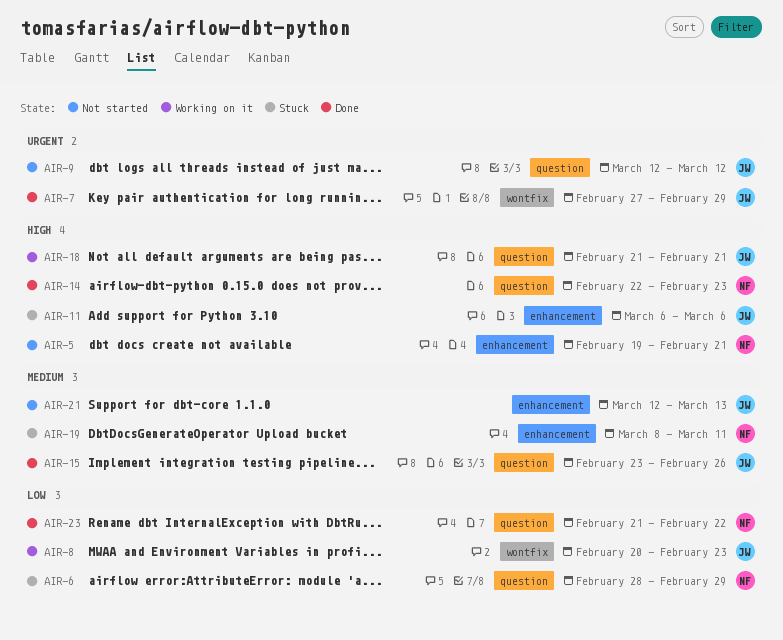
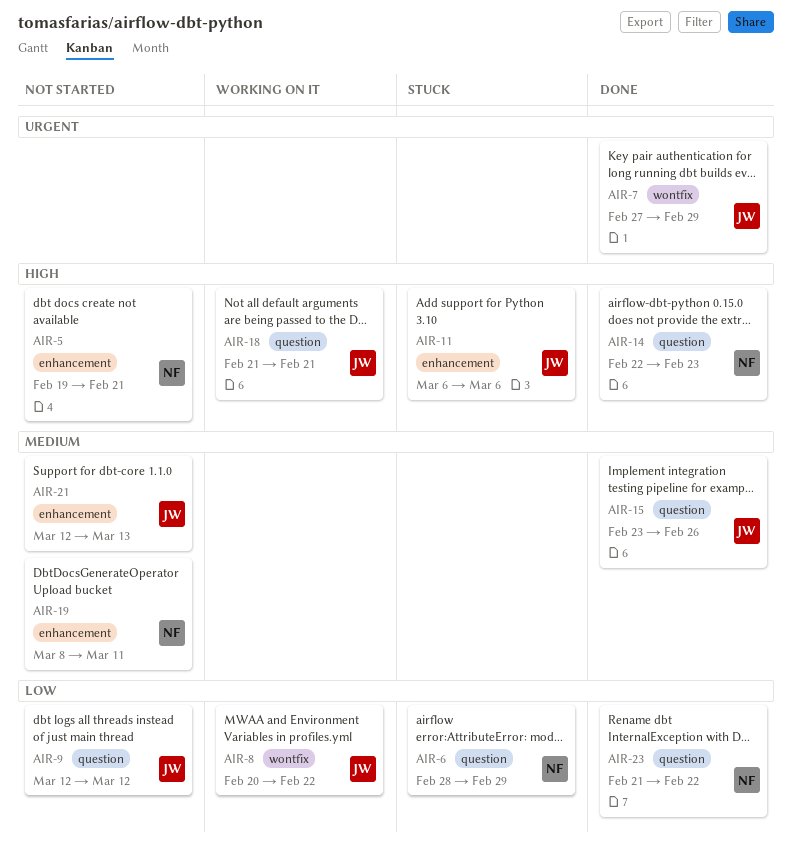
AIR-8, due: Feb 23 -> Feb 22
AIR-9, priority: Urgent -> Low
AIR-19, status: Stuck -> Not started

